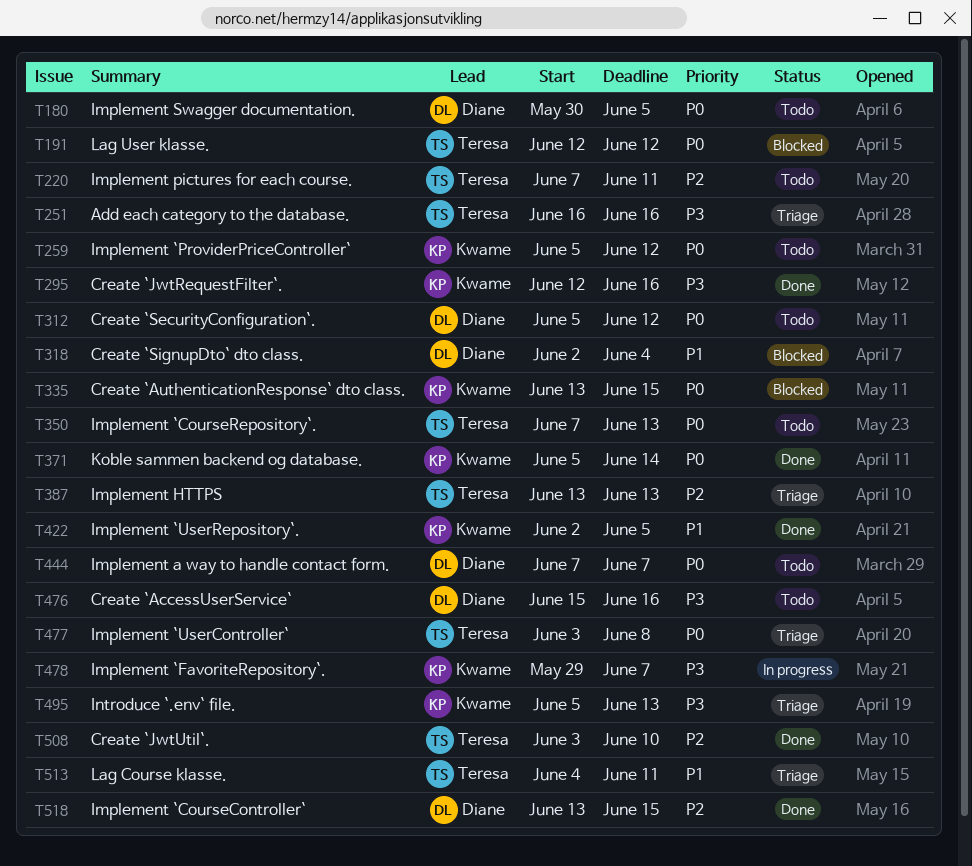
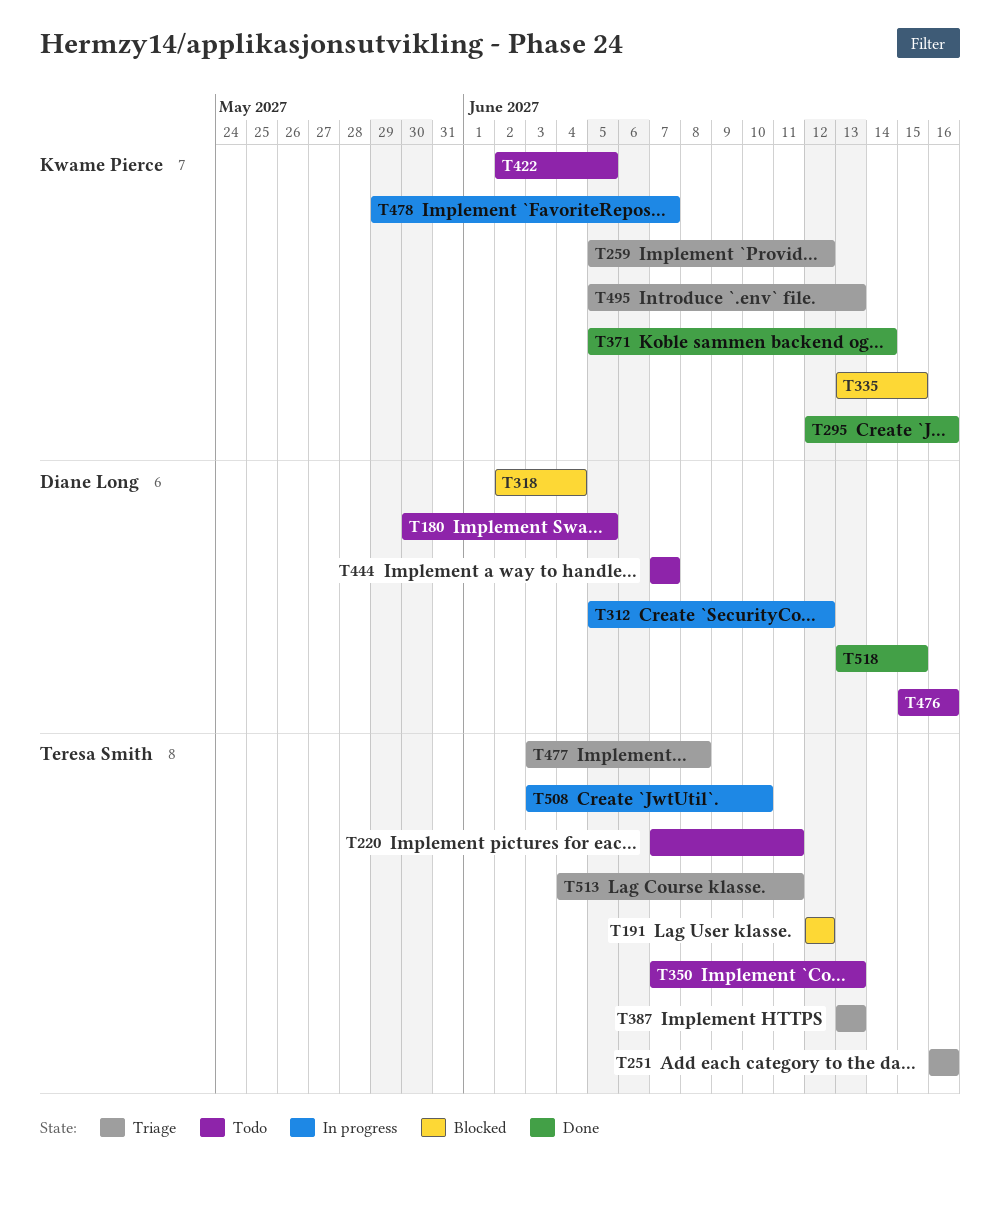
T259, status: Todo -> Triage
T312, status: Todo -> In progress
T422, status: Done -> Todo
T508, status: Done -> In progress

